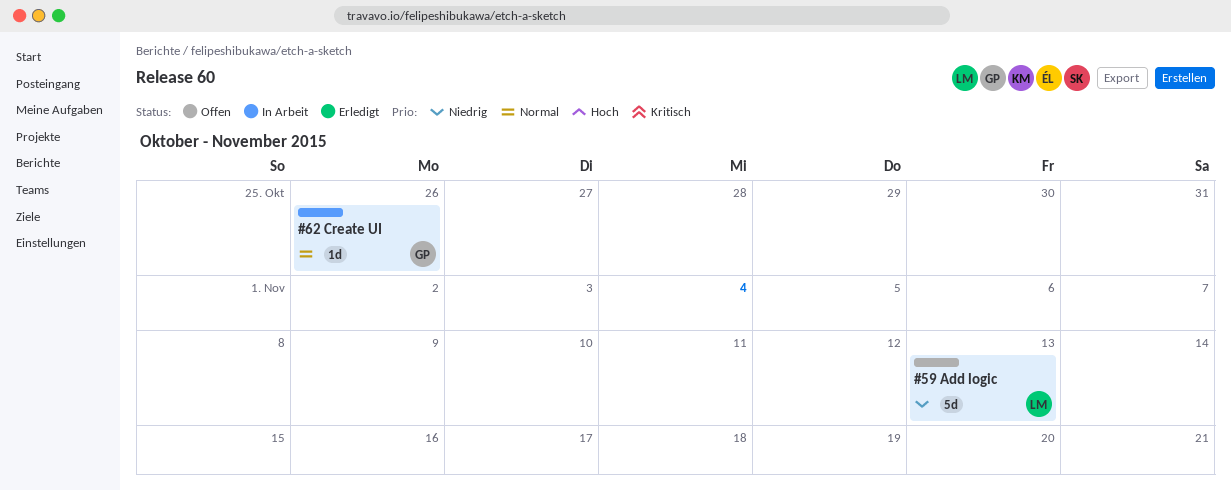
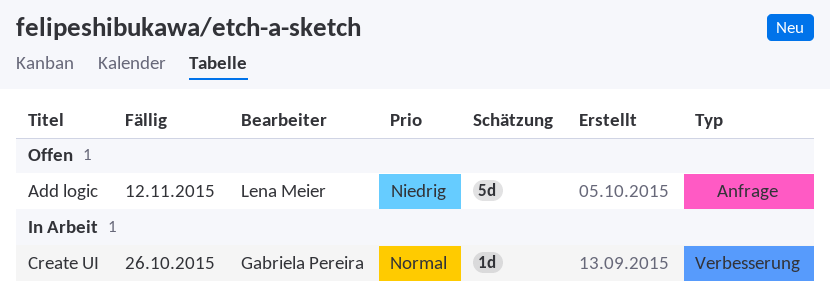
Add logic, due: Nov 13 -> Nov 12

